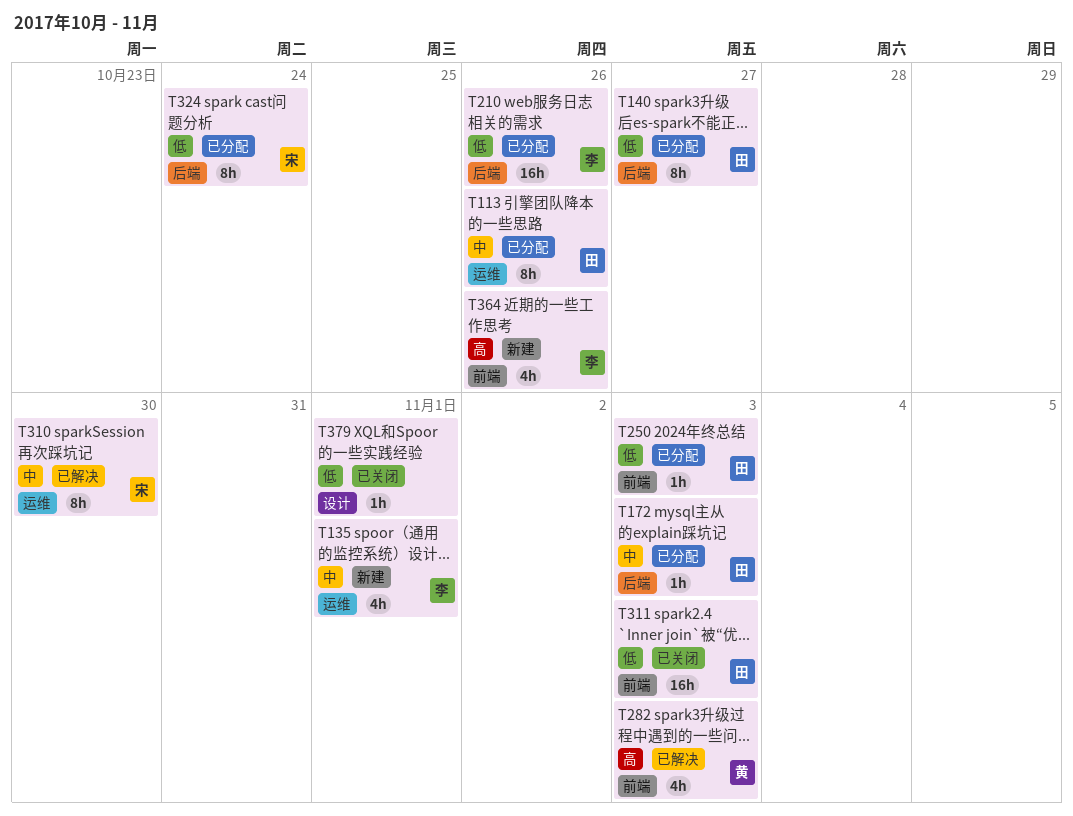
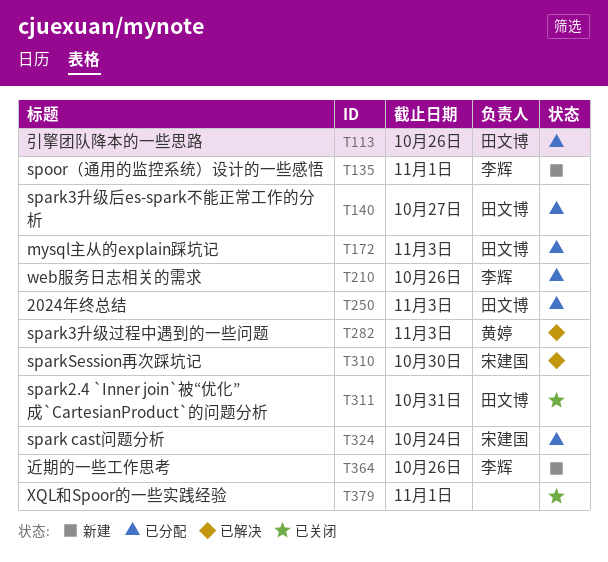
T311, due: Nov 3 -> Oct 31

